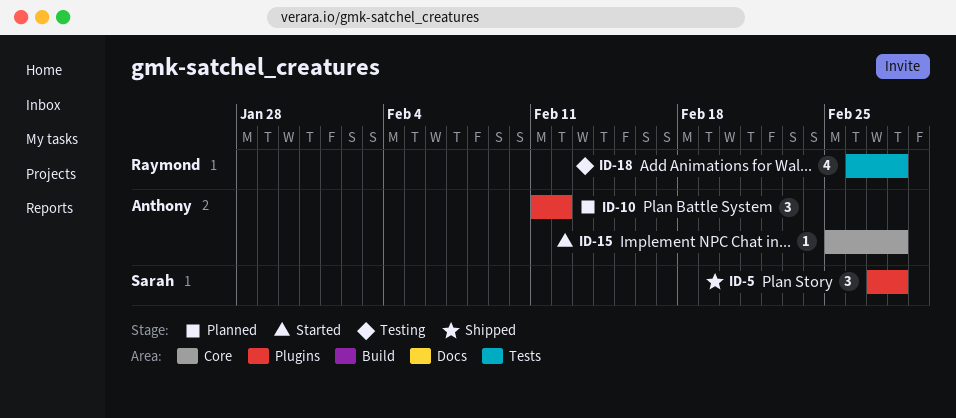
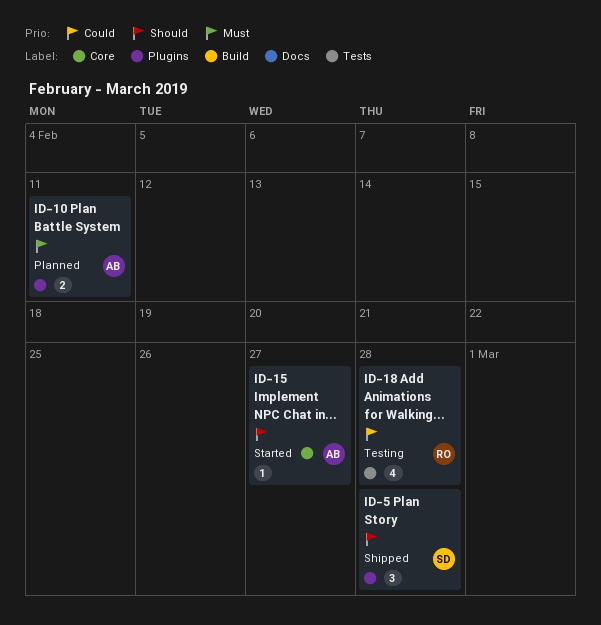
ID-10, estimate: 3 -> 2
ID-10, due: Feb 12 -> Feb 11
ID-15, due: Feb 28 -> Feb 27

